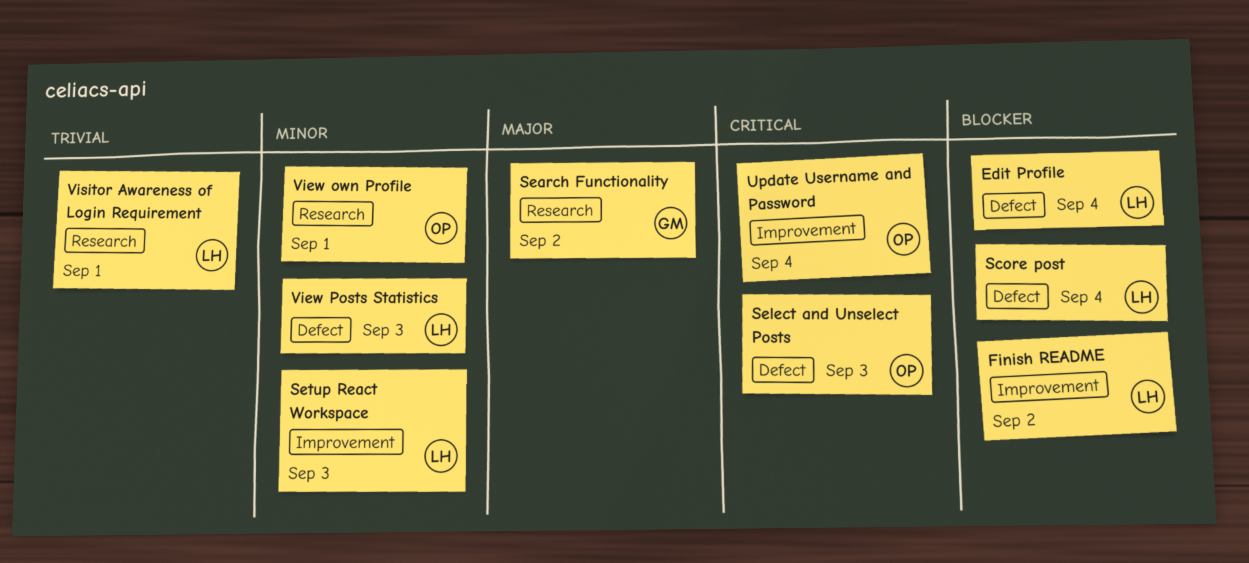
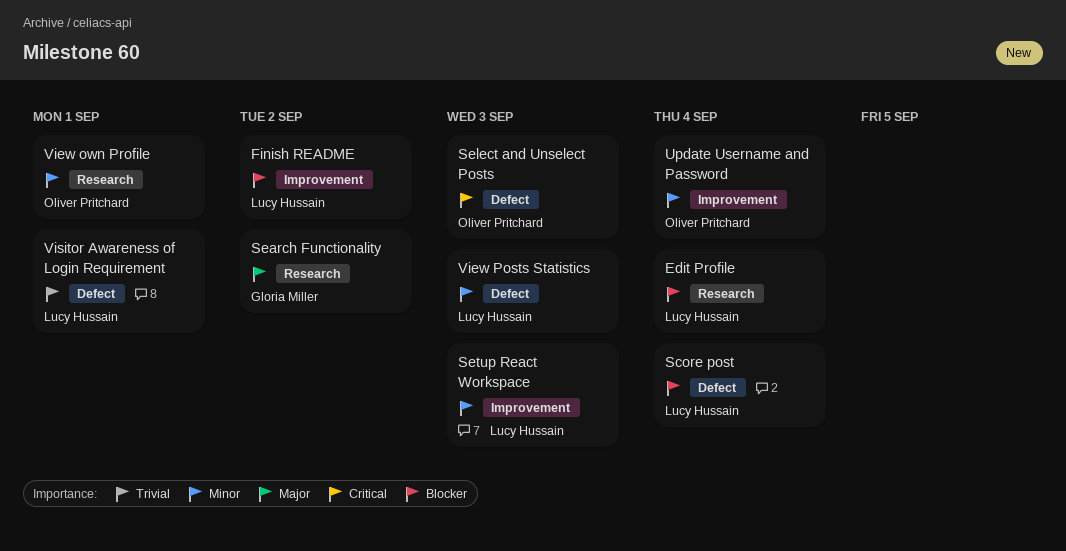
Edit Profile, label: Defect -> Research
Update Username and Password, priority: Critical -> Minor
Visitor Awareness of Login Requirement, label: Research -> Defect

